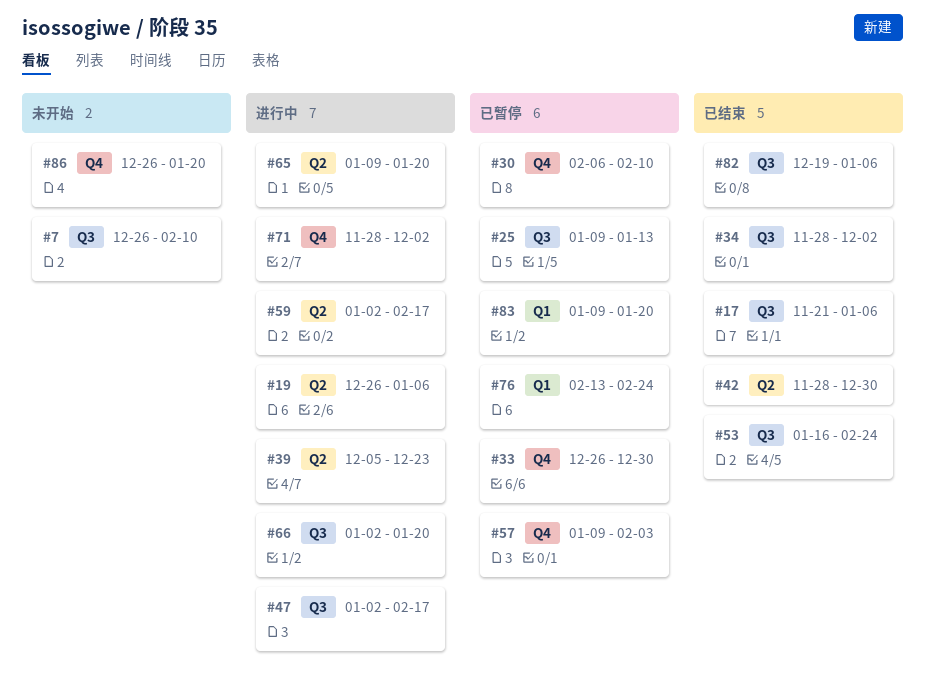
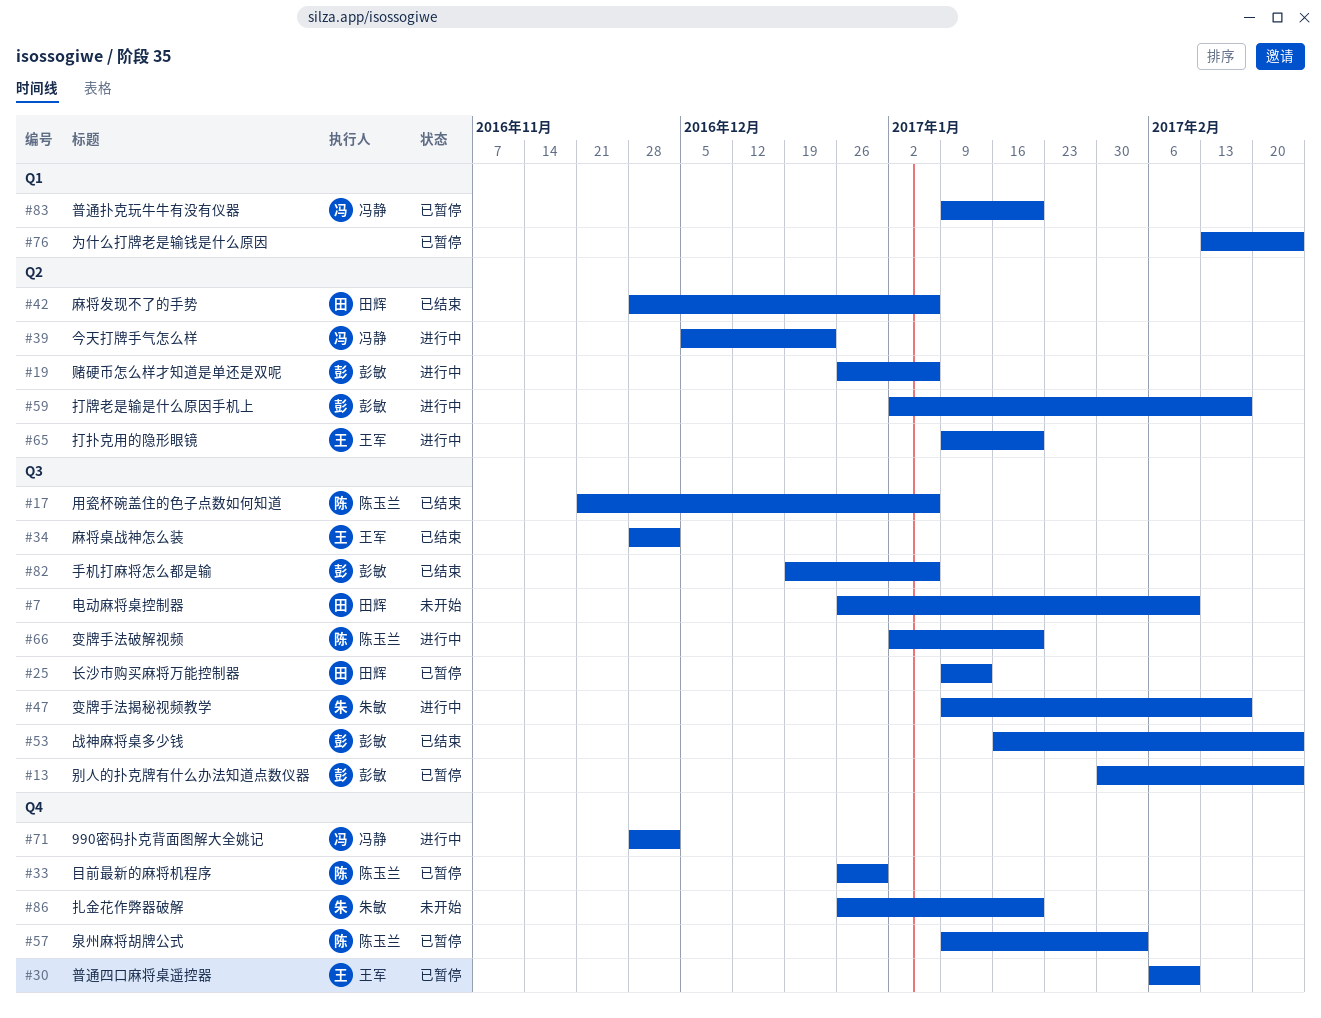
#13: none -> present
#42, due: Dec 30 -> Jan 6
#47, start: Jan 2 -> Jan 9

